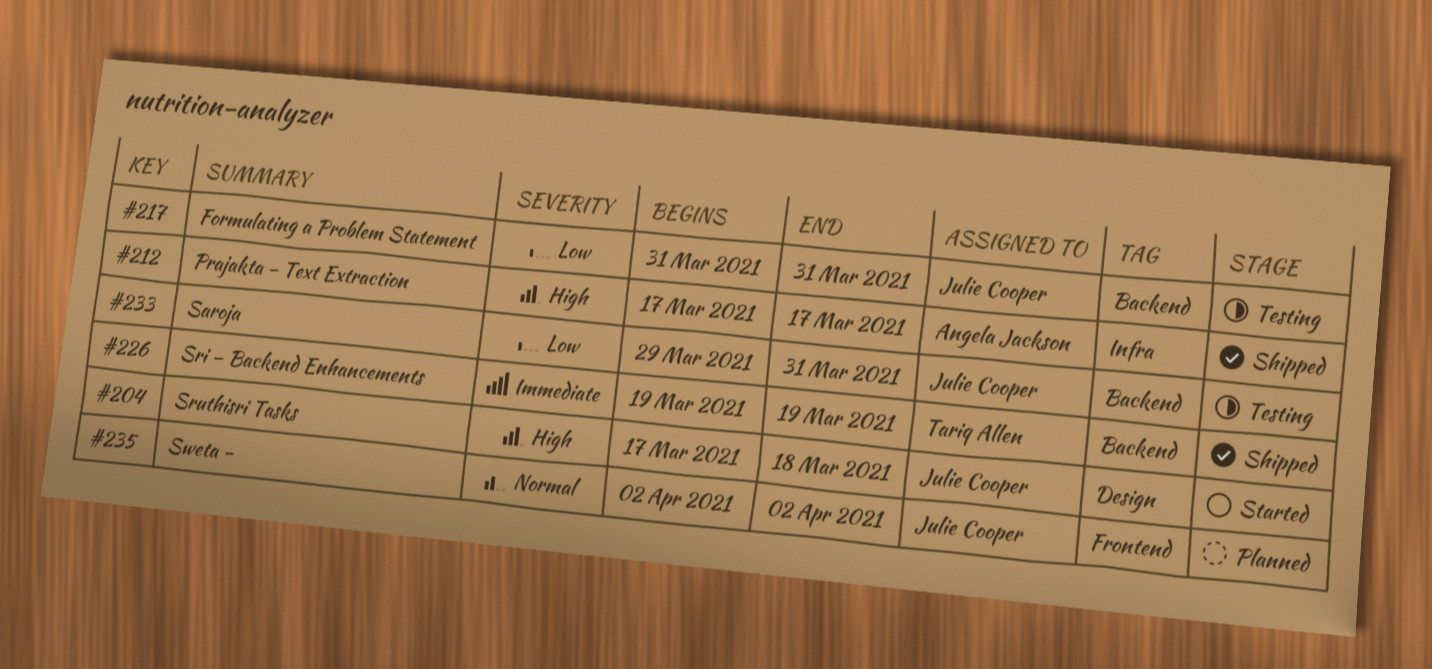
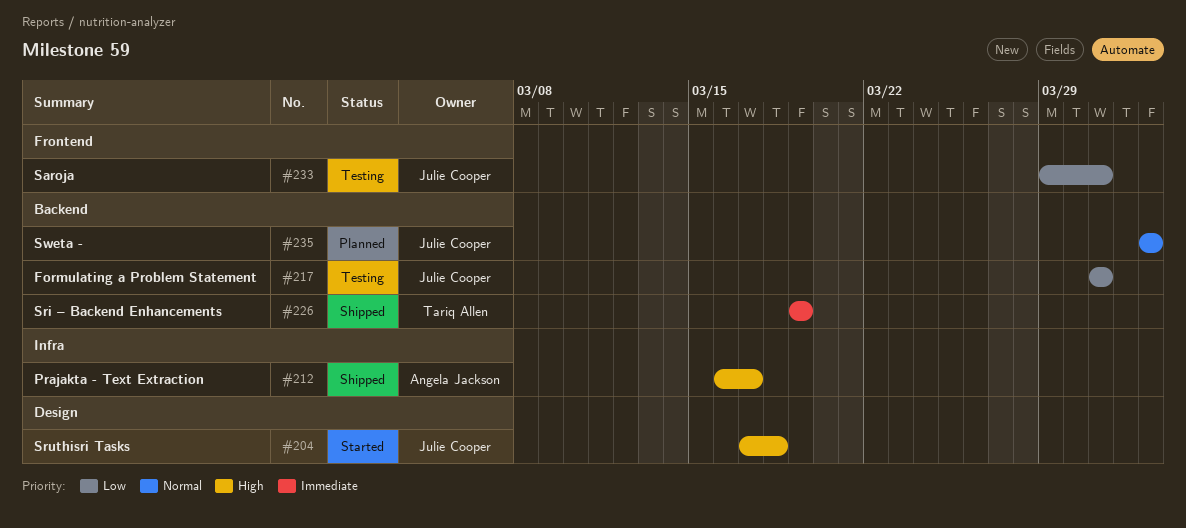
#212, start: Mar 17 -> Mar 16
#233, label: Backend -> Frontend
#235, label: Frontend -> Backend

